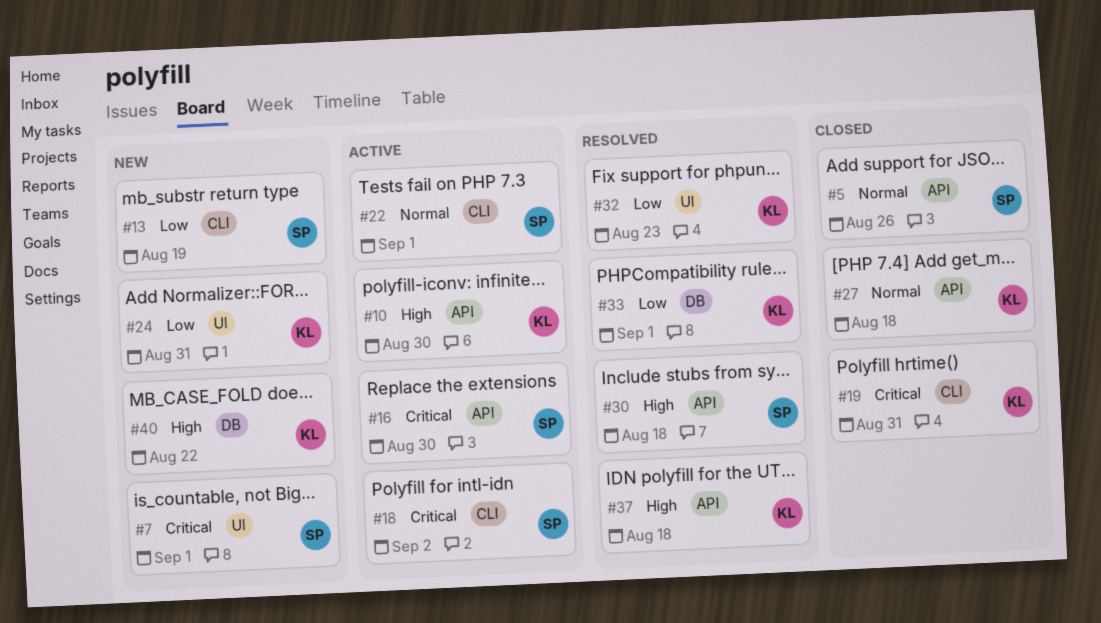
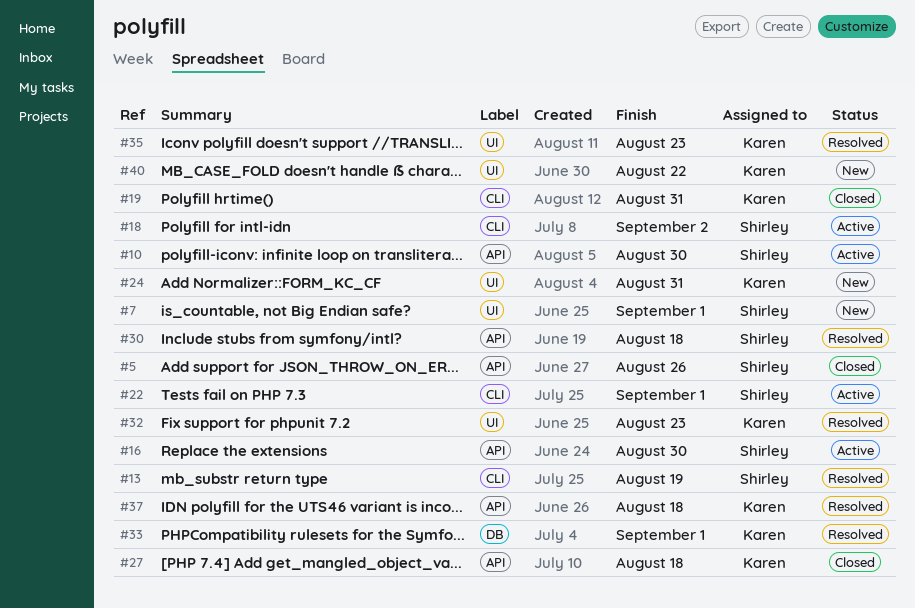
#10, owner: Karen -> Shirley
#13, status: New -> Resolved
#35: none -> present
#40, label: DB -> UI

